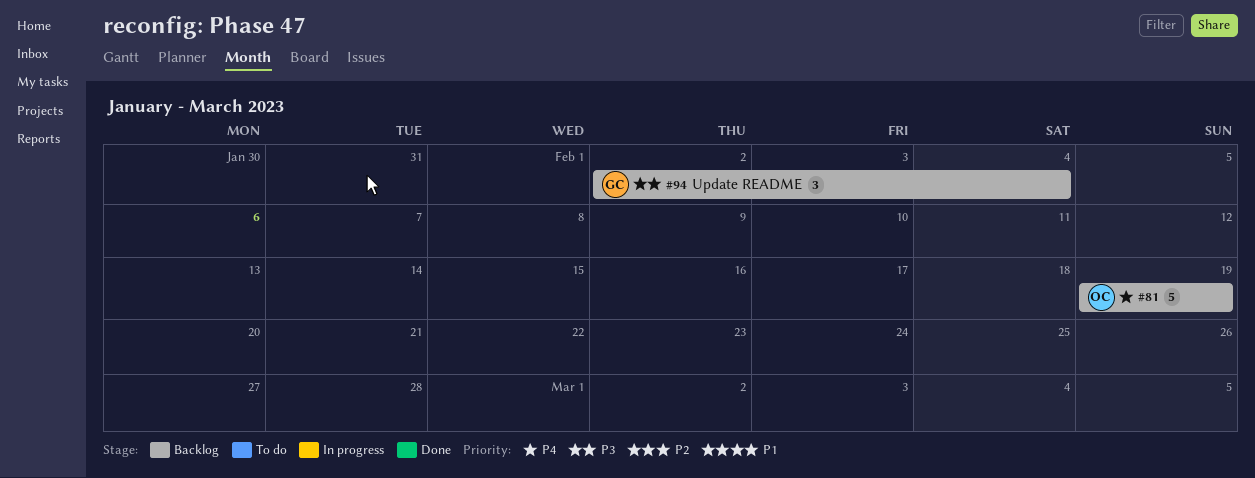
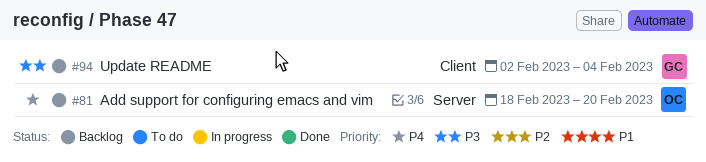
#81, start: Feb 19 -> Feb 18
#81, due: Feb 19 -> Feb 20

